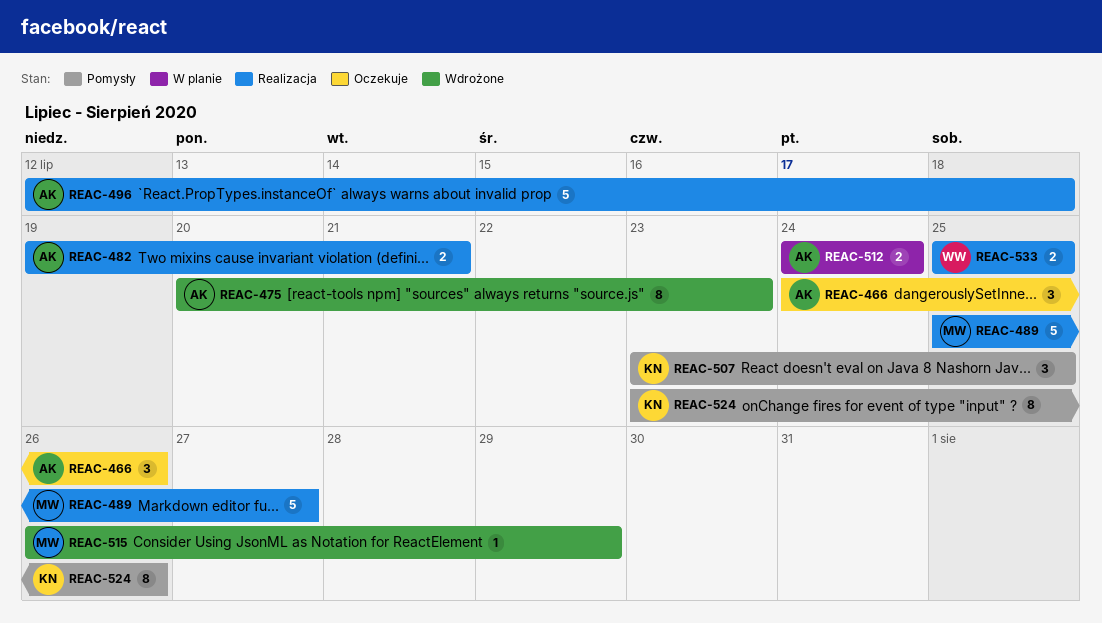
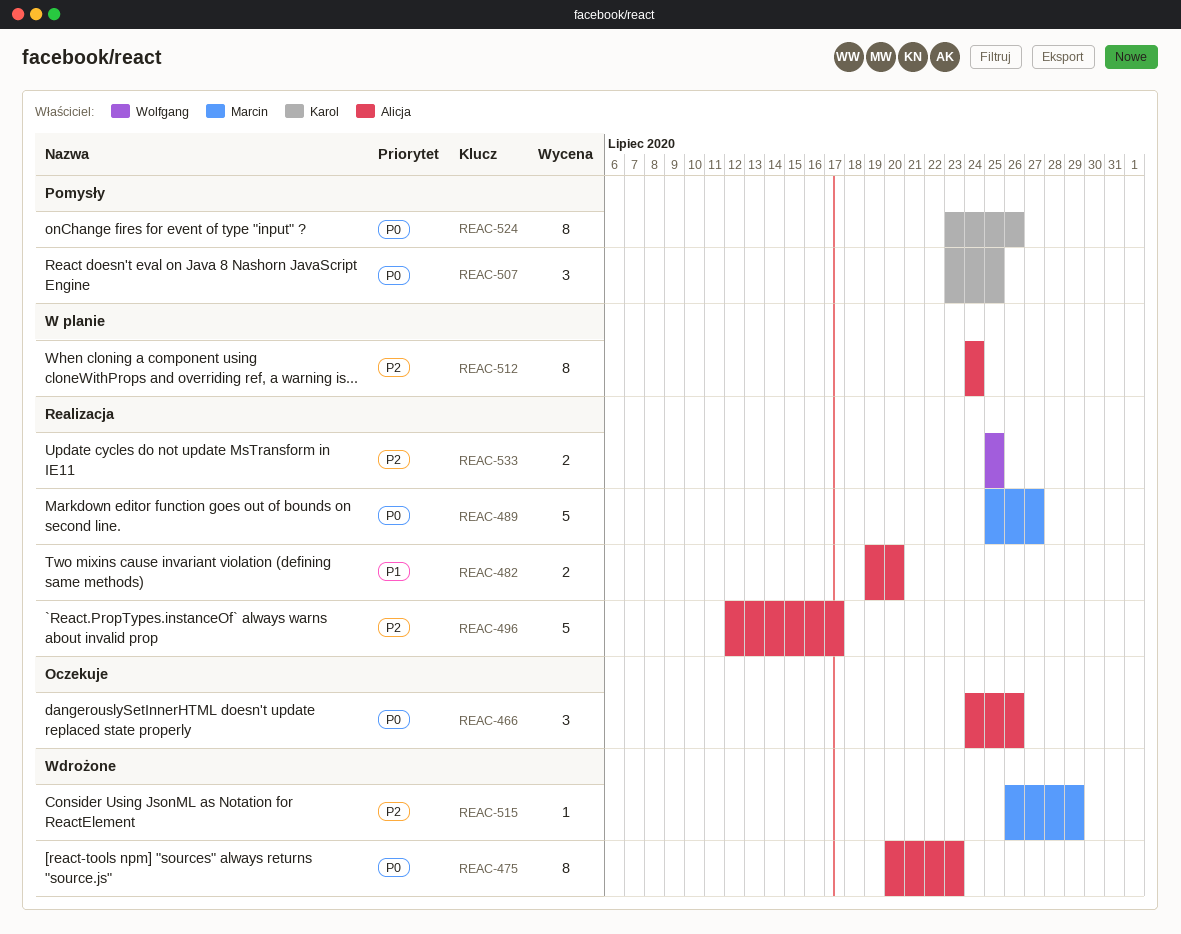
REAC-482, due: Jul 21 -> Jul 20
REAC-496, due: Jul 18 -> Jul 17
REAC-512, estimate: 2 -> 8

